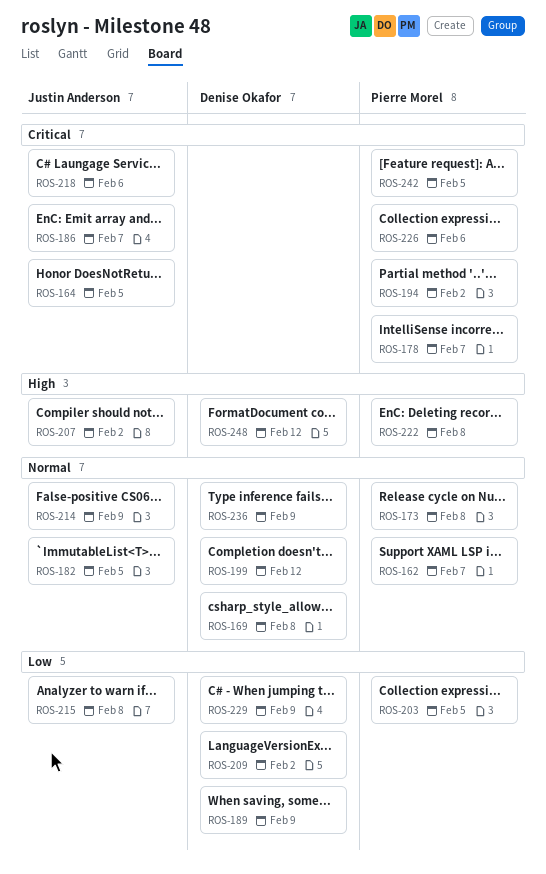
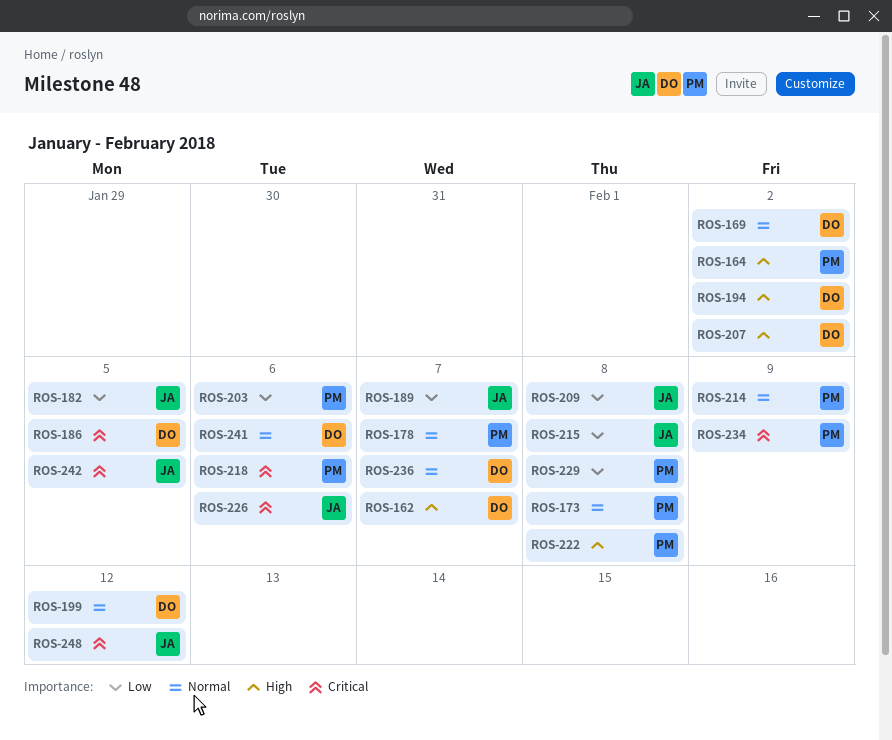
ROS-162, owner: Pierre Morel -> Denise Okafor
ROS-162, priority: Normal -> High
ROS-164, owner: Justin Anderson -> Pierre Morel
ROS-164, priority: Critical -> High
ROS-164, due: Feb 5 -> Feb 2
ROS-169, due: Feb 8 -> Feb 2
ROS-178, priority: Critical -> Normal
ROS-182, priority: Normal -> Low
ROS-186, owner: Justin Anderson -> Denise Okafor
ROS-186, due: Feb 7 -> Feb 5
ROS-189, owner: Denise Okafor -> Justin Anderson
ROS-189, due: Feb 9 -> Feb 7
ROS-194, owner: Pierre Morel -> Denise Okafor
ROS-194, priority: Critical -> High
ROS-203, due: Feb 5 -> Feb 6
ROS-207, owner: Justin Anderson -> Denise Okafor
ROS-209, owner: Denise Okafor -> Justin Anderson
ROS-209, due: Feb 2 -> Feb 8
ROS-214, owner: Justin Anderson -> Pierre Morel
ROS-218, owner: Justin Anderson -> Pierre Morel
ROS-226, owner: Pierre Morel -> Justin Anderson
ROS-229, owner: Denise Okafor -> Pierre Morel
ROS-229, due: Feb 9 -> Feb 8
ROS-234: none -> present
ROS-236, due: Feb 9 -> Feb 7
ROS-241: none -> present
ROS-242, owner: Pierre Morel -> Justin Anderson
ROS-248, owner: Denise Okafor -> Justin Anderson
ROS-248, priority: High -> Critical

